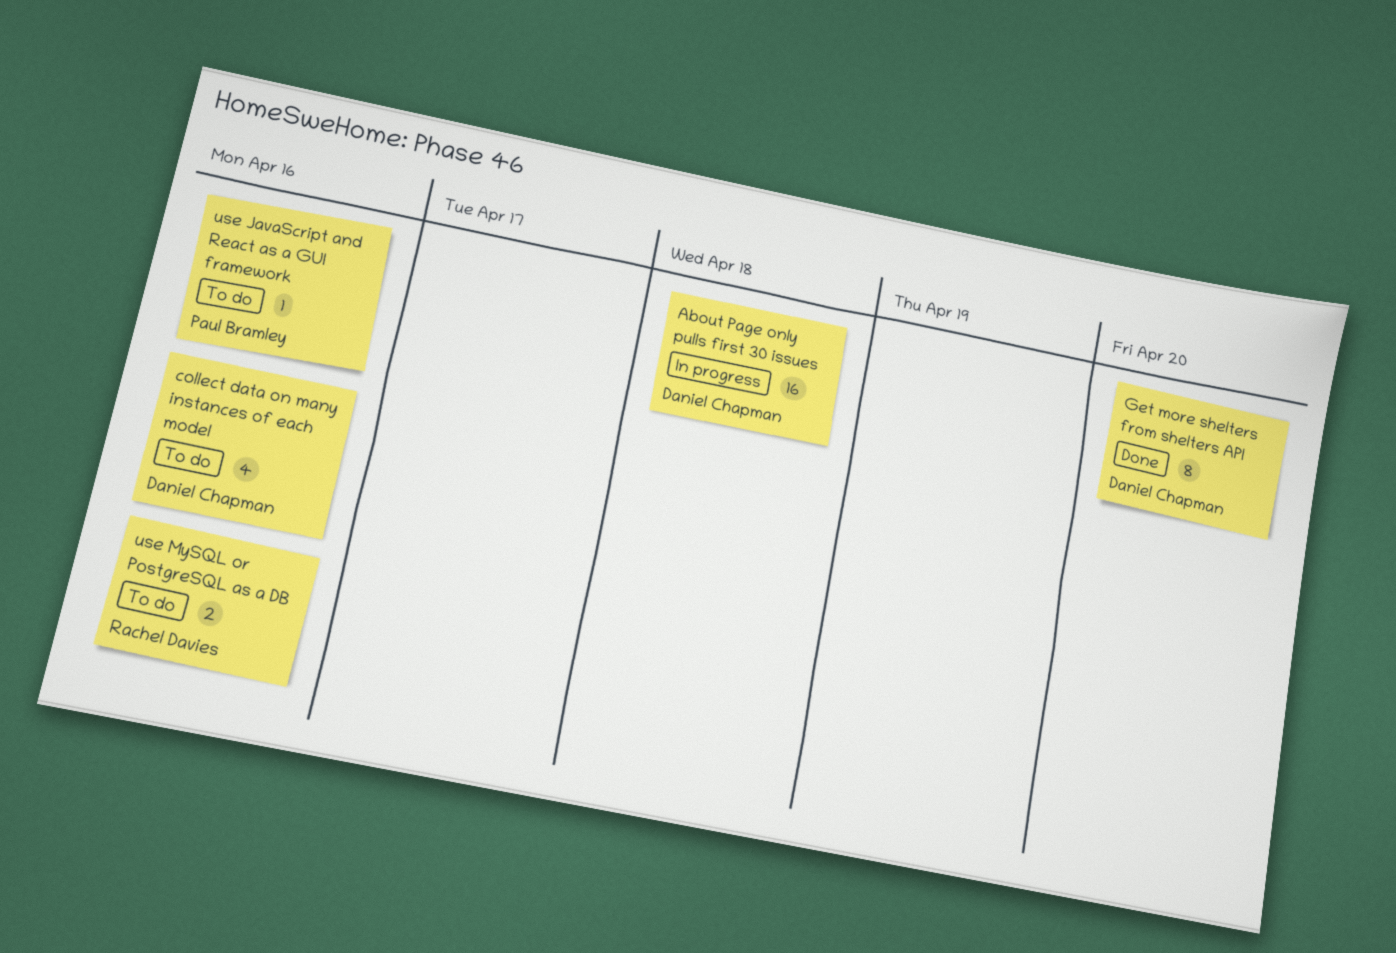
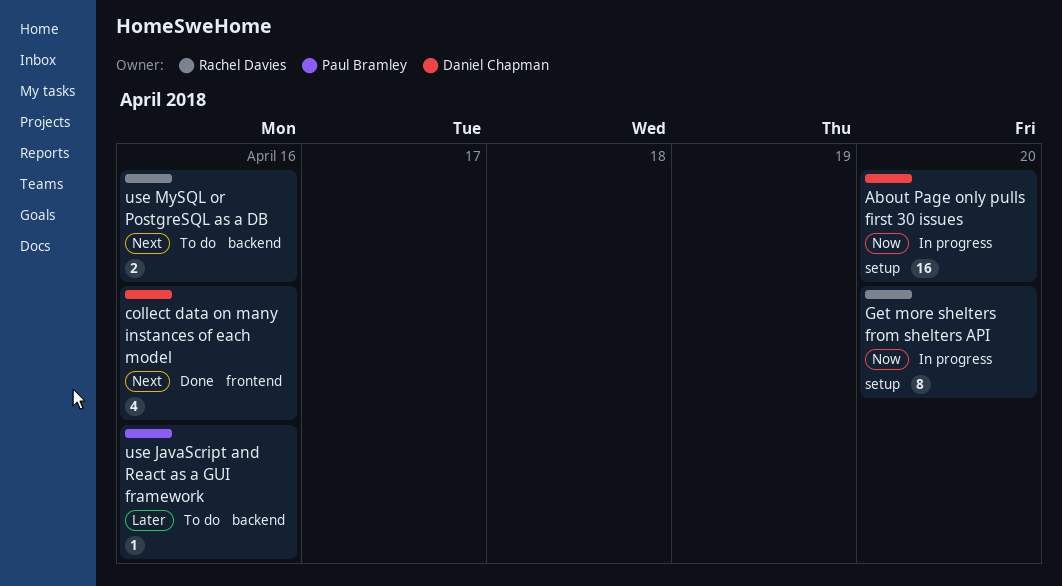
About Page only pulls first 30 issues, due: Apr 18 -> Apr 20
collect data on many instances of each model, status: To do -> Done
Get more shelters from shelters API, status: Done -> In progress
Get more shelters from shelters API, owner: Daniel Chapman -> Rachel Davies

